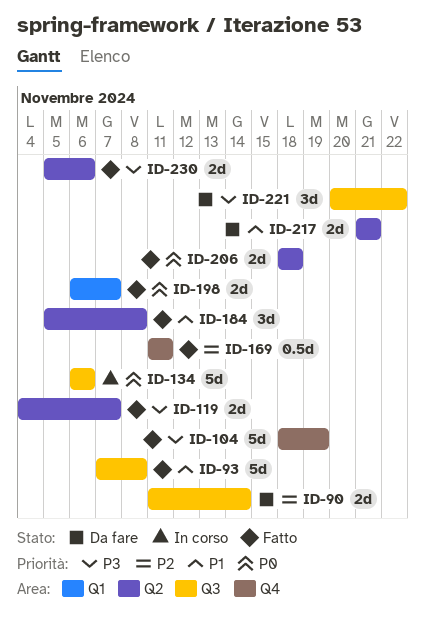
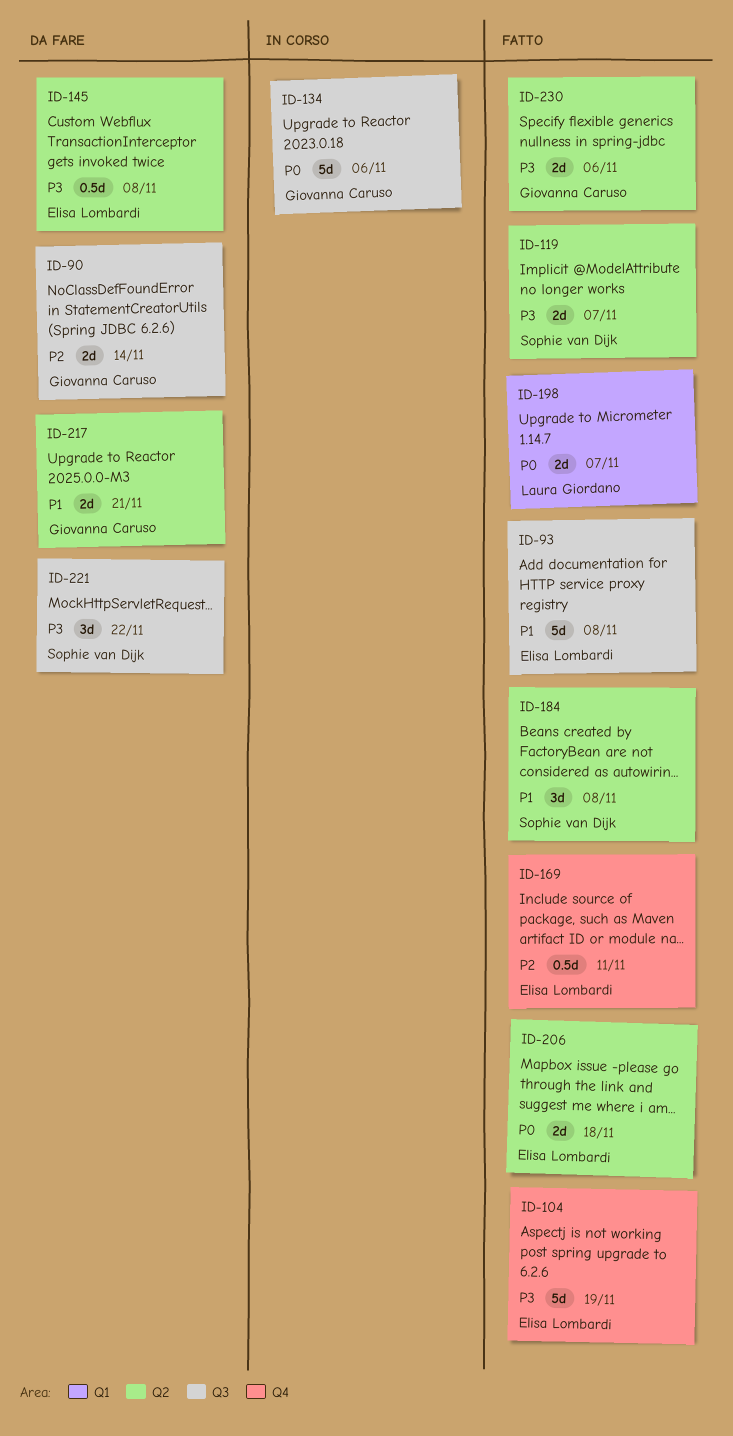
ID-145: none -> present

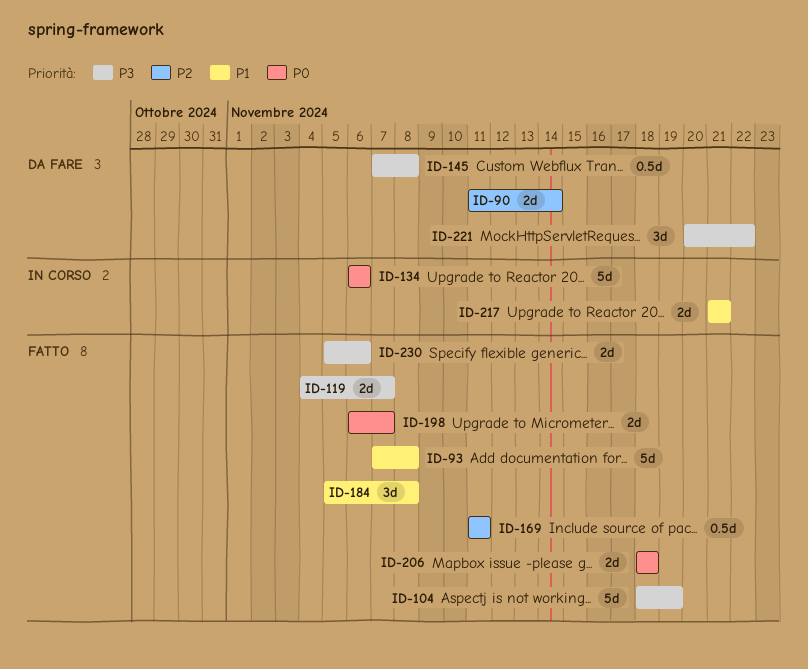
ID-217, status: Da fare -> In corso

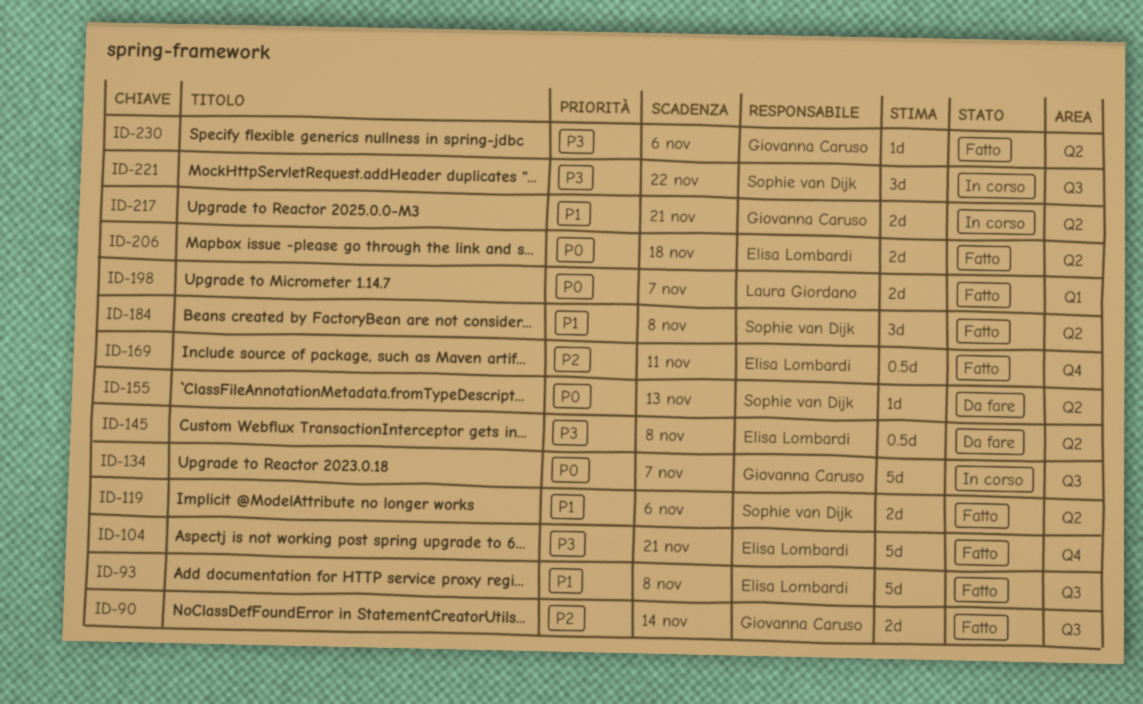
ID-90, status: Da fare -> Fatto
ID-104, due: Nov 19 -> Nov 21
ID-119, priority: P3 -> P1
ID-119, due: Nov 7 -> Nov 6
ID-134, due: Nov 6 -> Nov 7
ID-155: none -> present
ID-221, status: Da fare -> In corso
ID-230, estimate: 2d -> 1d

